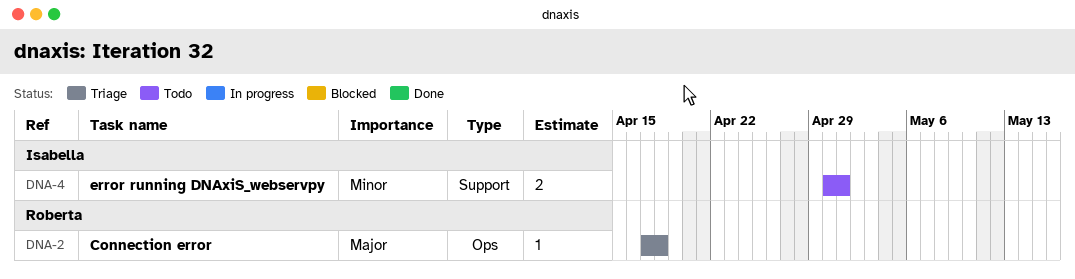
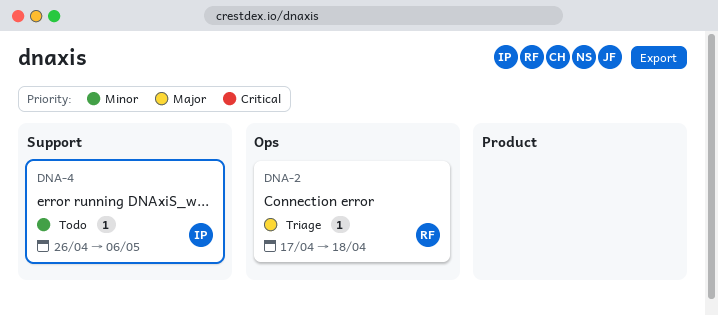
DNA-4, estimate: 2 -> 1
DNA-4, start: Apr 30 -> Apr 26
DNA-4, due: May 1 -> May 6

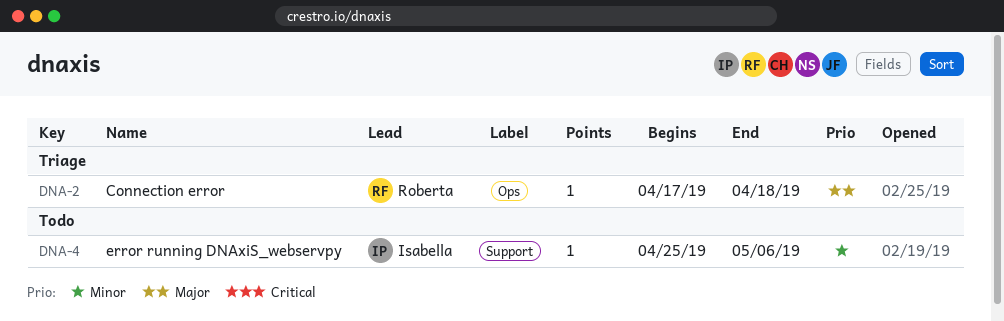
DNA-4, start: Apr 26 -> Apr 25

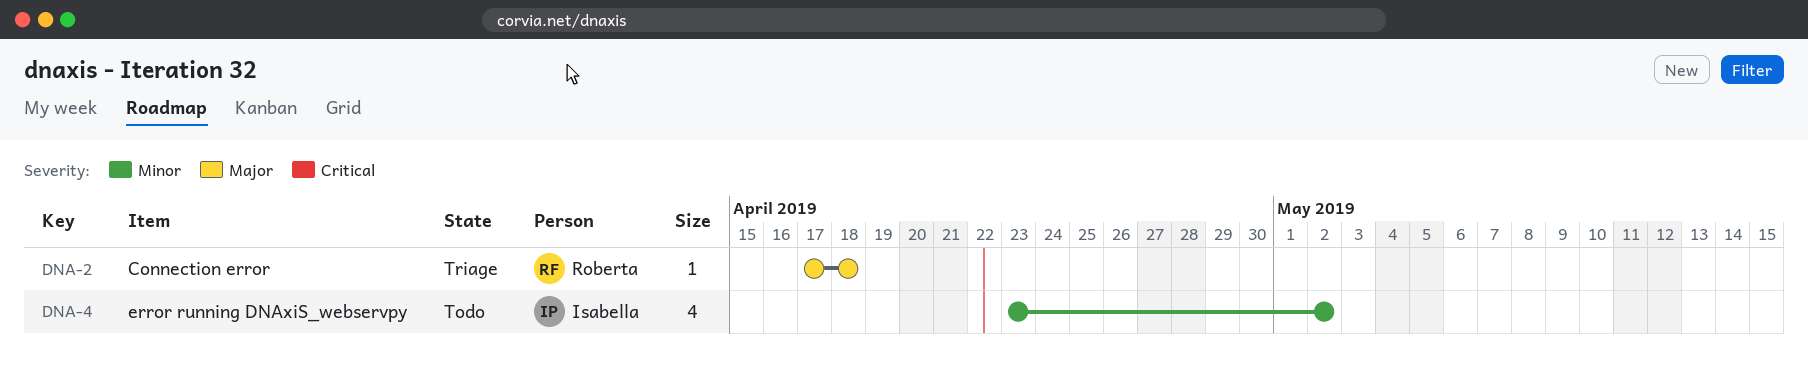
DNA-4, estimate: 1 -> 4
DNA-4, start: Apr 25 -> Apr 23
DNA-4, due: May 6 -> May 2

